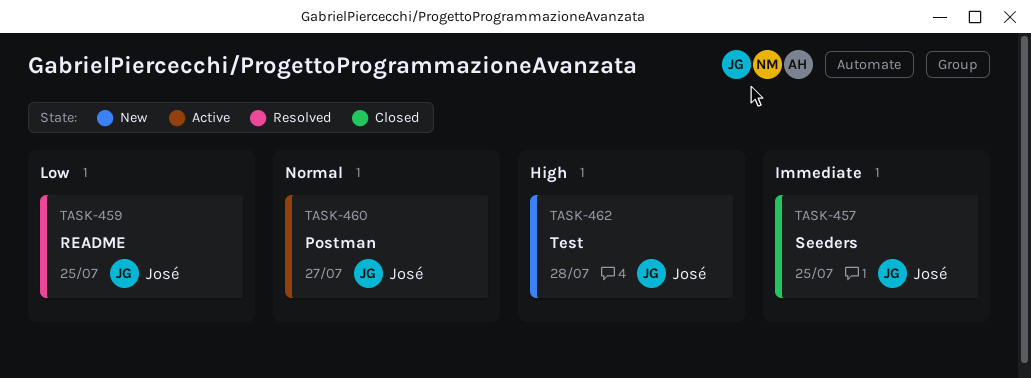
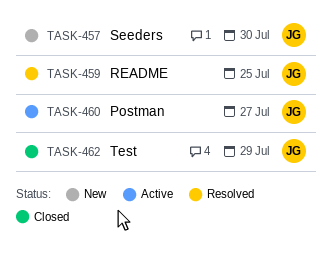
TASK-457, status: Closed -> New
TASK-457, due: Jul 25 -> Jul 30
TASK-462, status: New -> Closed
TASK-462, due: Jul 28 -> Jul 29

